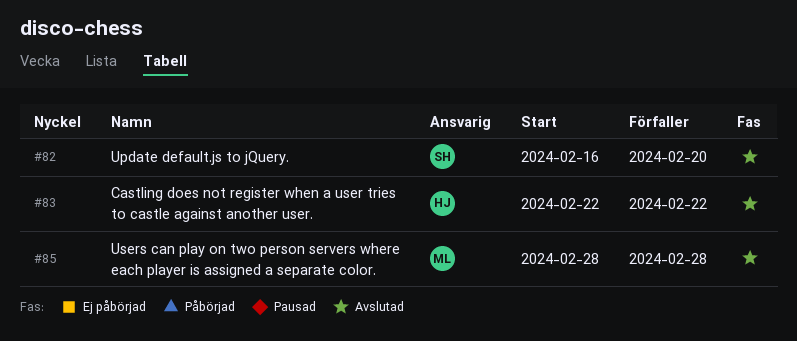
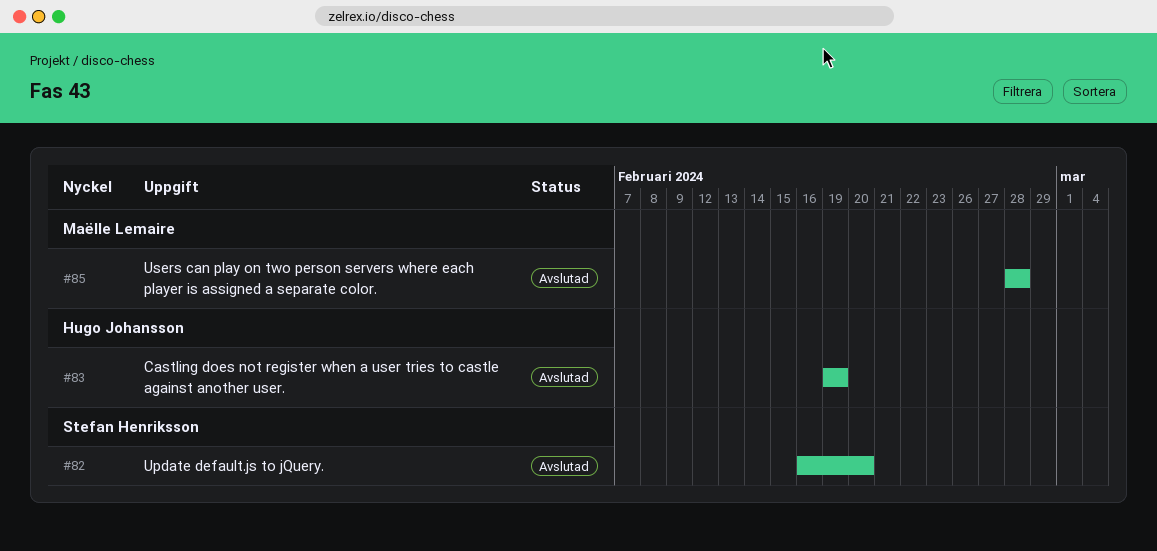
#83, start: Feb 22 -> Feb 19
#83, due: Feb 22 -> Feb 19

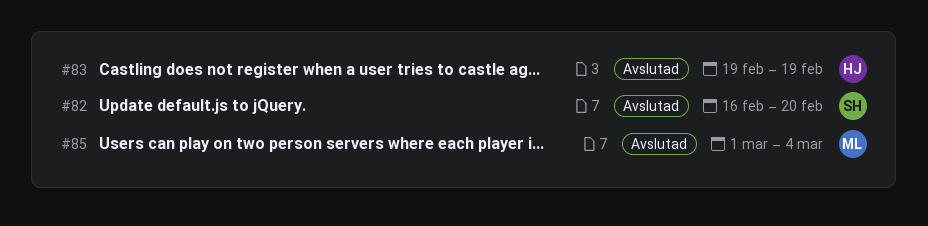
#85, start: Feb 28 -> Mar 1
#85, due: Feb 28 -> Mar 4

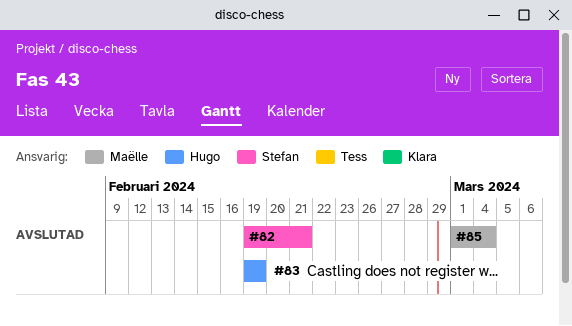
#82, start: Feb 16 -> Feb 19
#82, due: Feb 20 -> Feb 21

